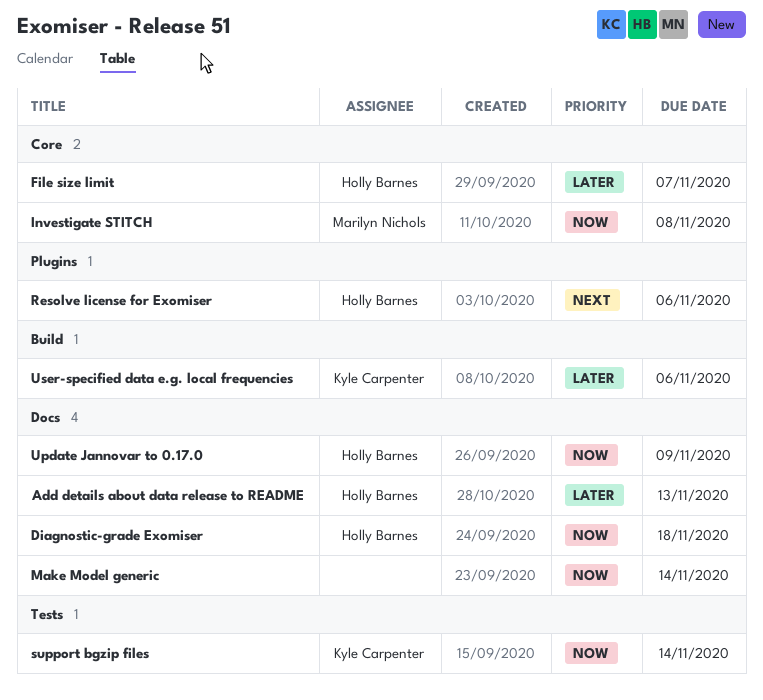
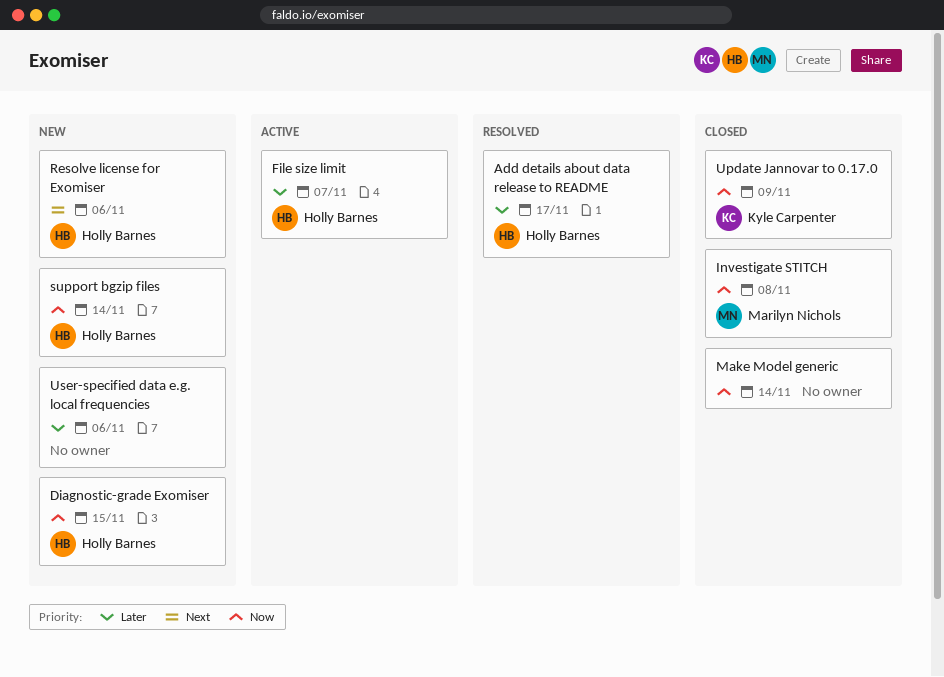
Add details about data release to README, due: Nov 13 -> Nov 17
Diagnostic-grade Exomiser, due: Nov 18 -> Nov 15
support bgzip files, owner: Kyle Carpenter -> Holly Barnes
Update Jannovar to 0.17.0, owner: Holly Barnes -> Kyle Carpenter
User-specified data e.g. local frequencies, owner: Kyle Carpenter -> none

